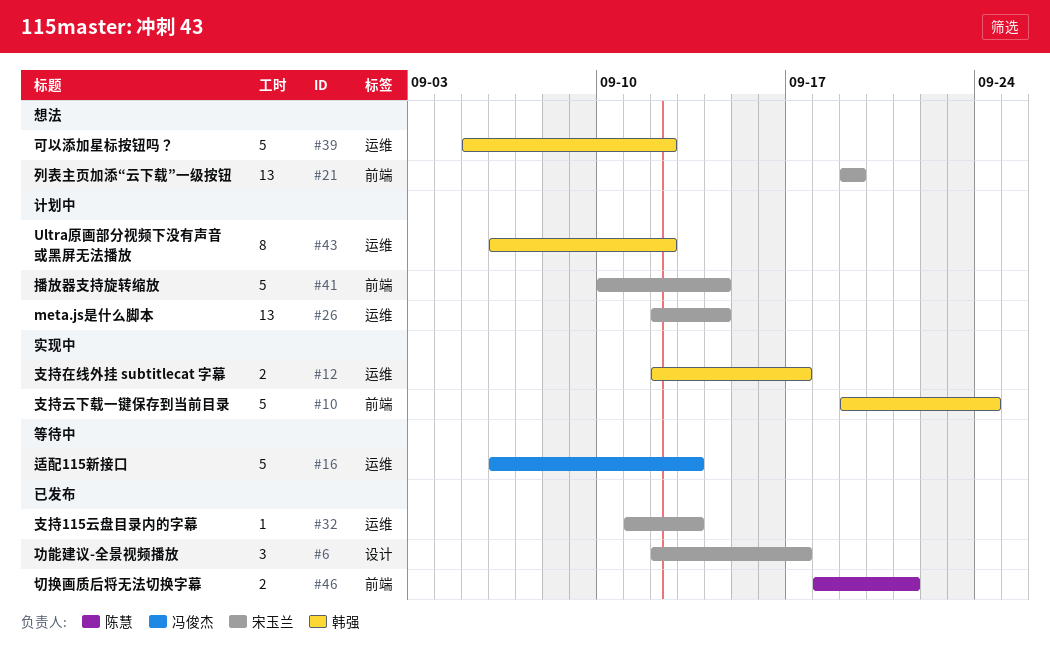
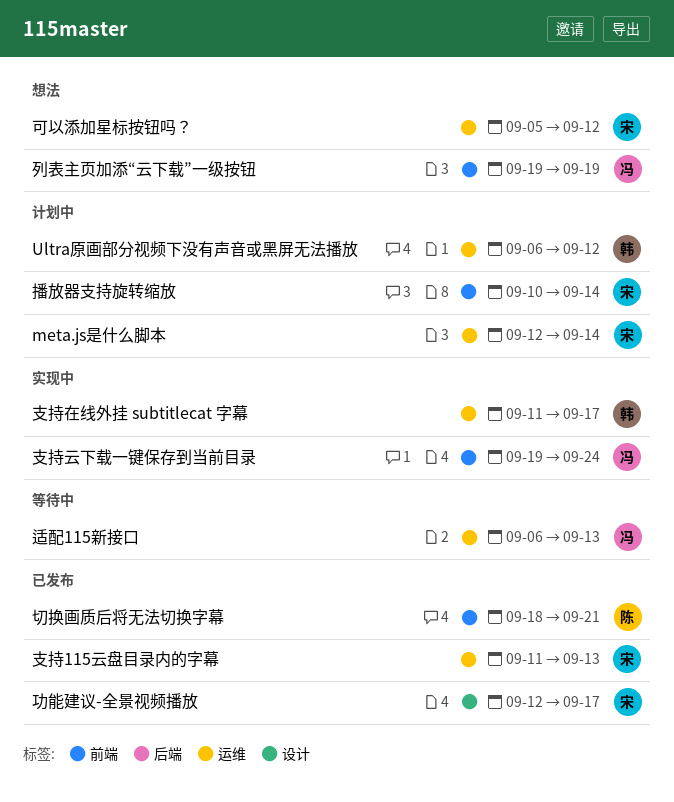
列表主页加添“云下载”一级按钮, owner: 宋玉兰 -> 冯俊杰
可以添加星标按钮吗？, owner: 韩强 -> 宋玉兰
支持云下载一键保存到当前目录, owner: 韩强 -> 冯俊杰
支持在线外挂 subtitlecat 字幕, start: Sep 12 -> Sep 11

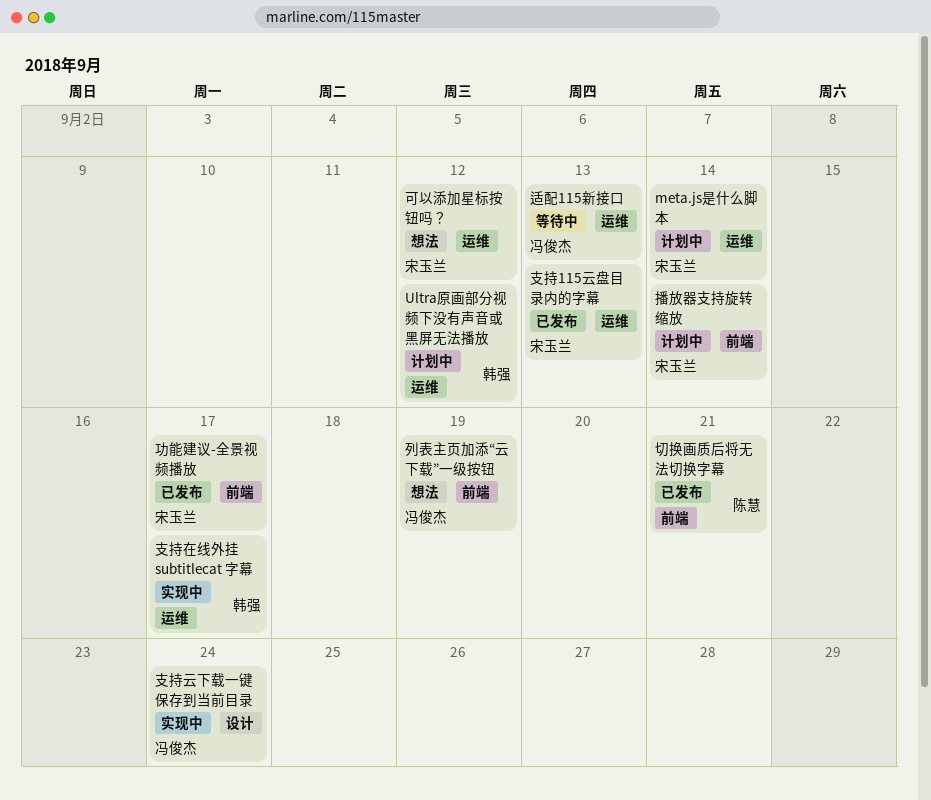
功能建议-全景视频播放, label: 设计 -> 前端
支持云下载一键保存到当前目录, label: 前端 -> 设计

